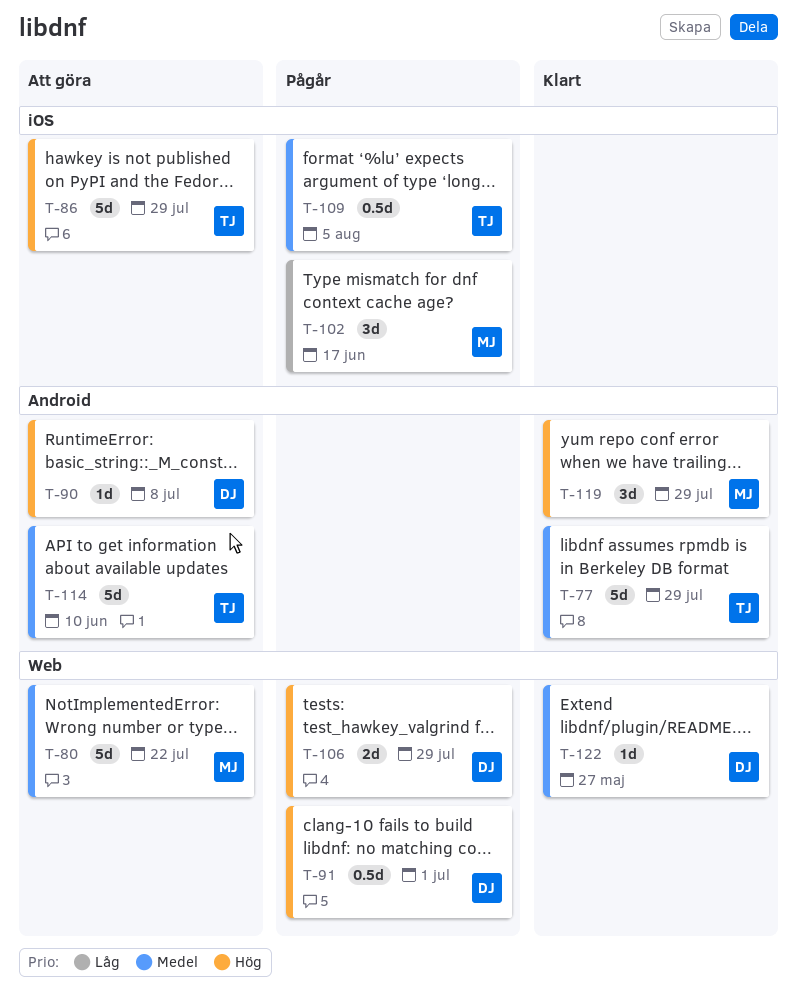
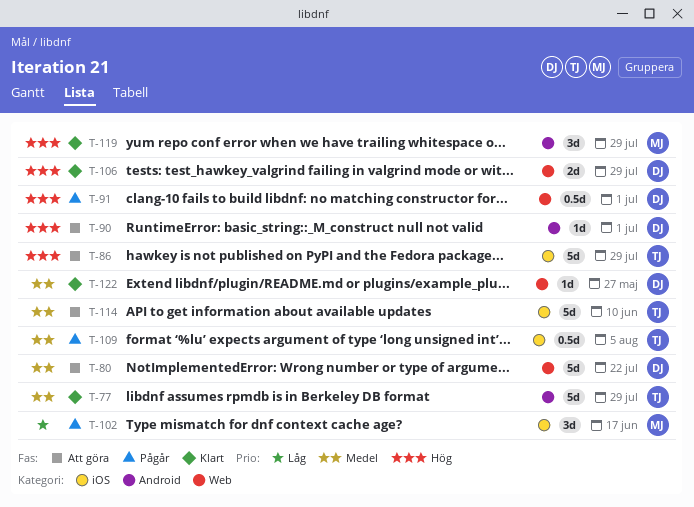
T-80, owner: MJ -> DJ
T-90, due: Jul 8 -> Jul 1
T-106, status: Pågår -> Klart
T-114, label: Android -> iOS

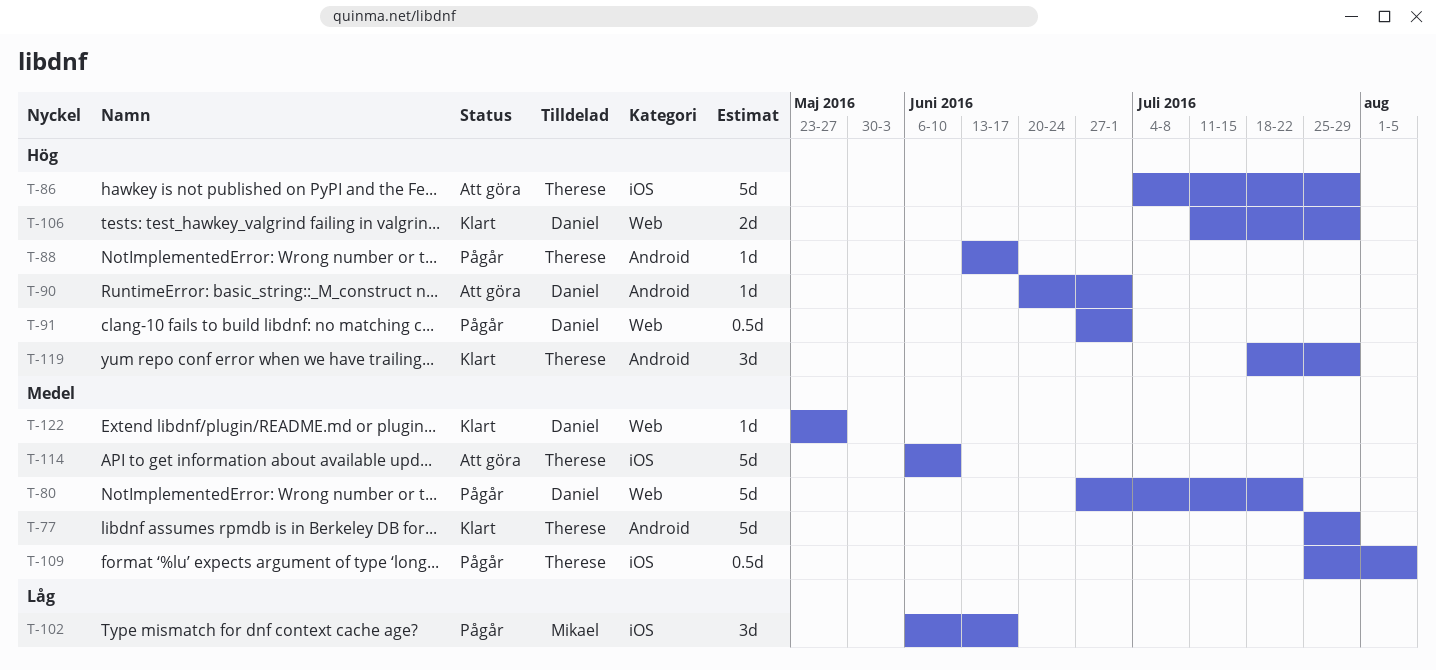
T-80, status: Att göra -> Pågår
T-88: none -> present
T-119, owner: Mikael -> Therese

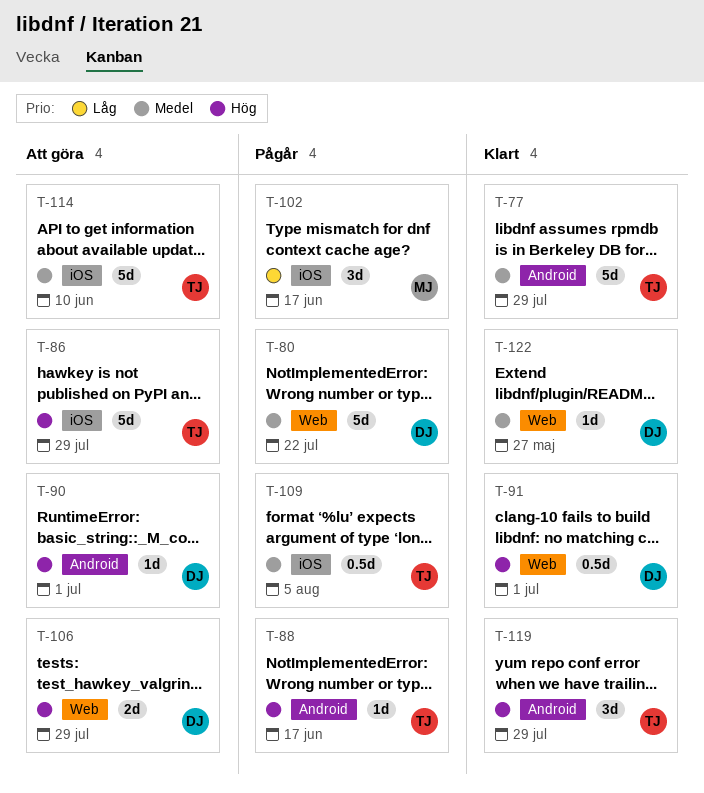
T-91, status: Pågår -> Klart
T-106, status: Klart -> Att göra

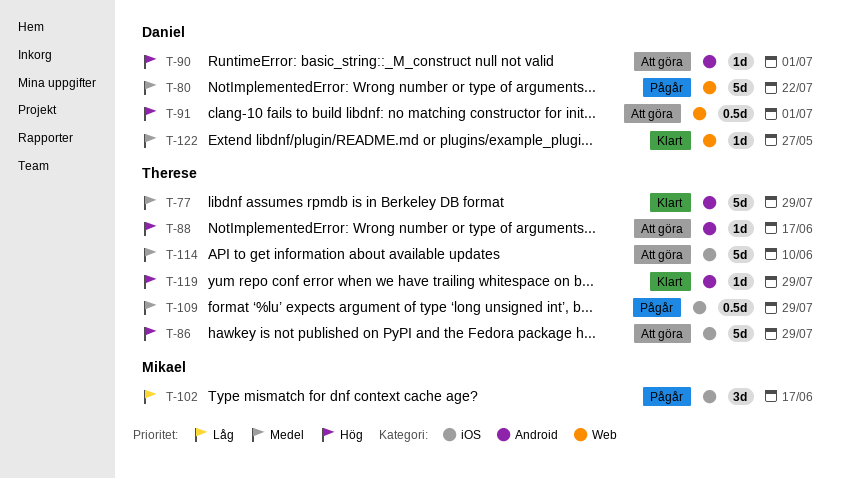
T-88, status: Pågår -> Att göra
T-91, status: Klart -> Att göra
T-106: present -> none
T-109, due: Aug 5 -> Jul 29
T-119, estimate: 3d -> 1d

